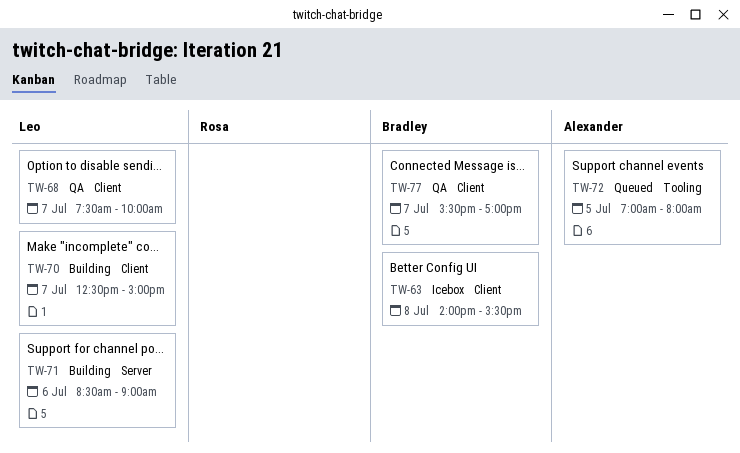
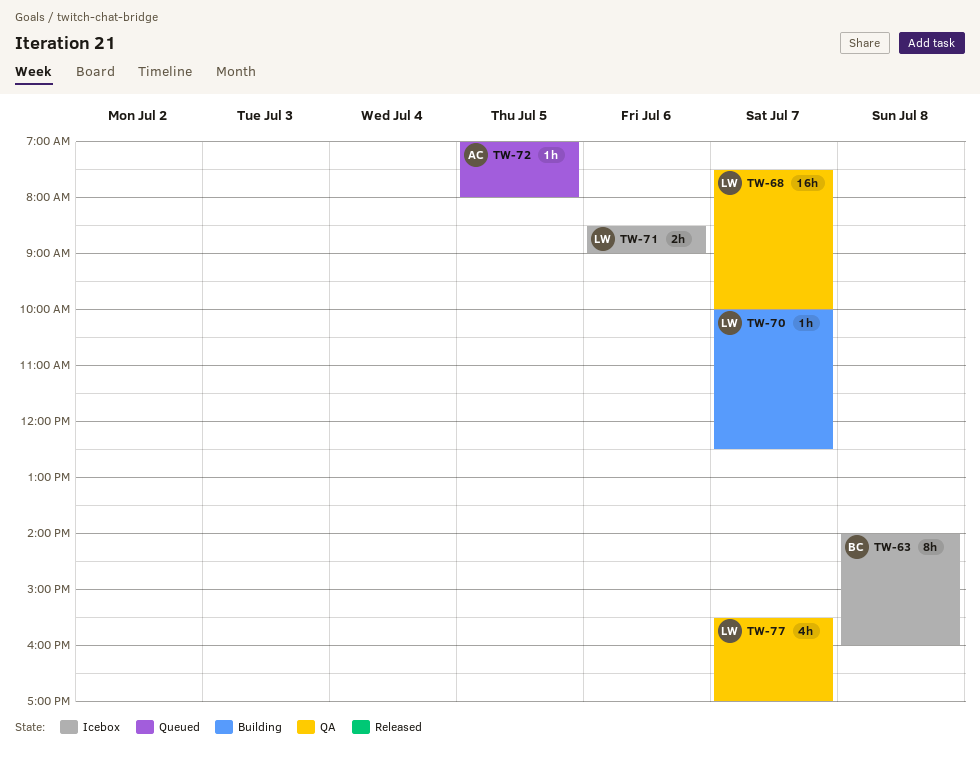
TW-63, ends: 15:30 -> 16:00
TW-70, begins: 12:30 -> 10:00
TW-70, ends: 15:00 -> 12:30
TW-71, status: Building -> Icebox
TW-77, owner: Bradley -> Leo

